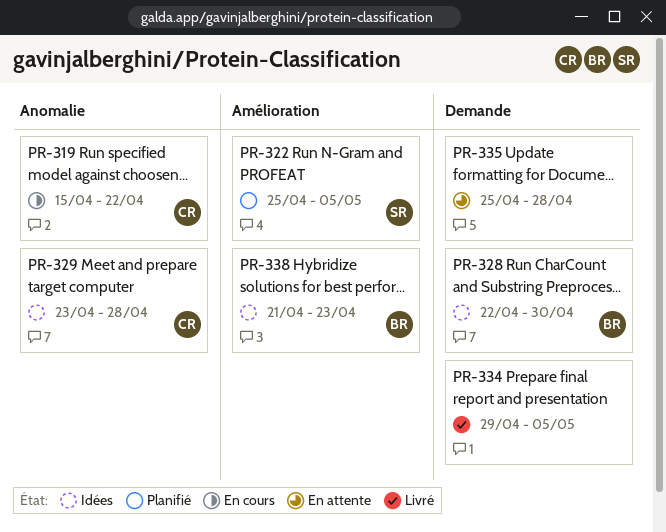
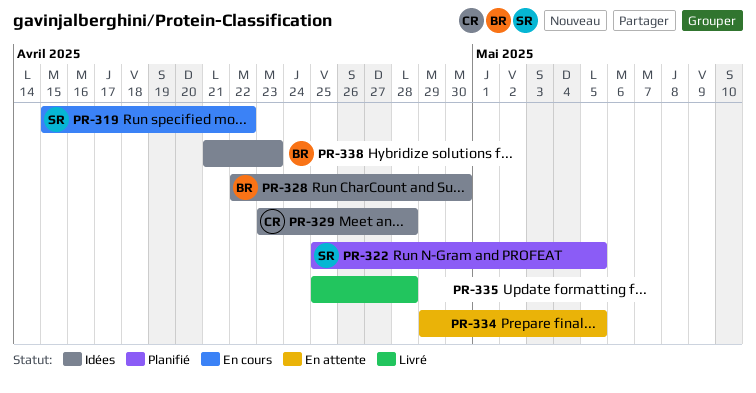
PR-319, owner: CR -> SR
PR-334, status: Livré -> En attente
PR-335, status: En attente -> Livré

